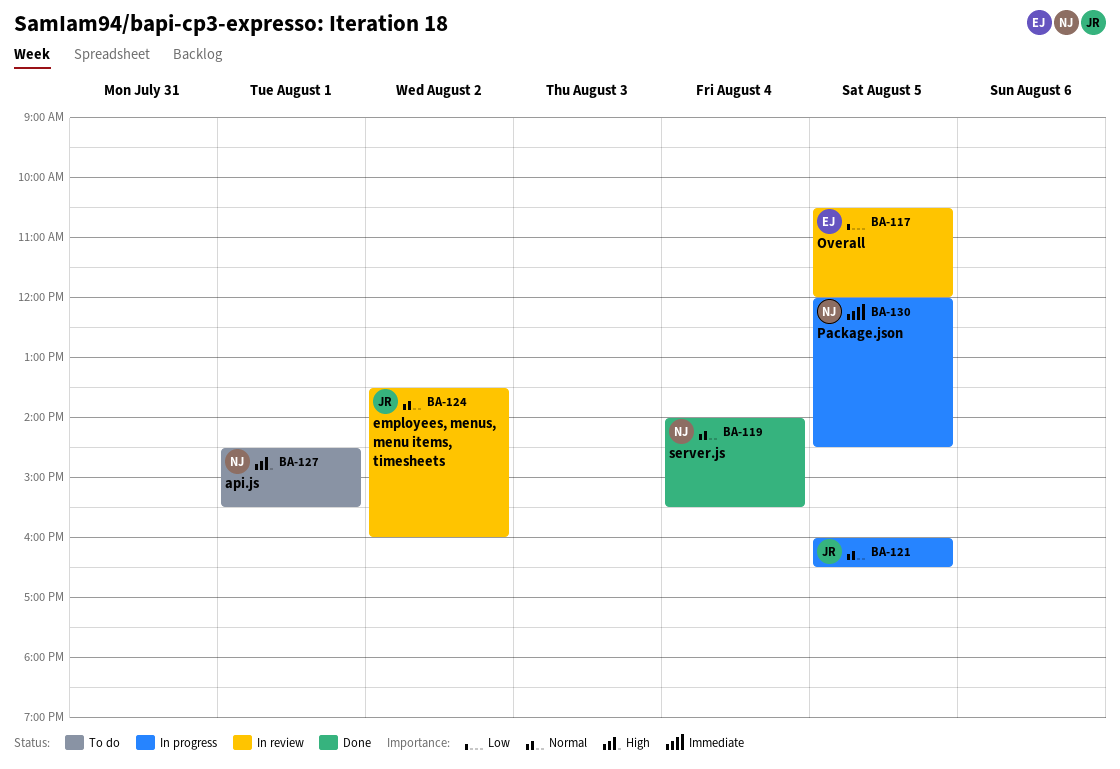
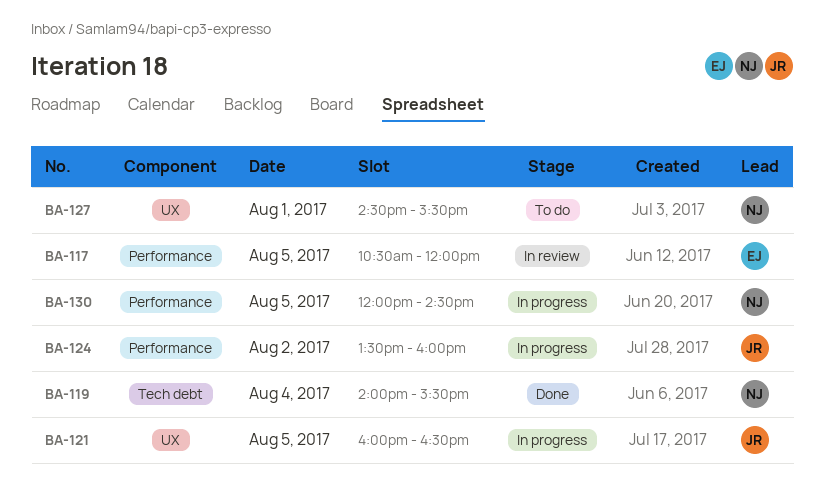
BA-124, status: In review -> In progress

